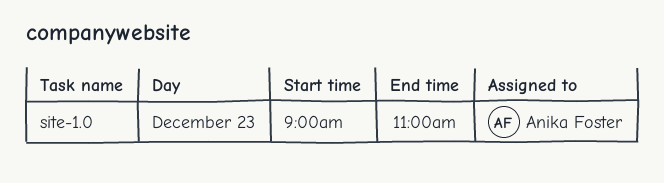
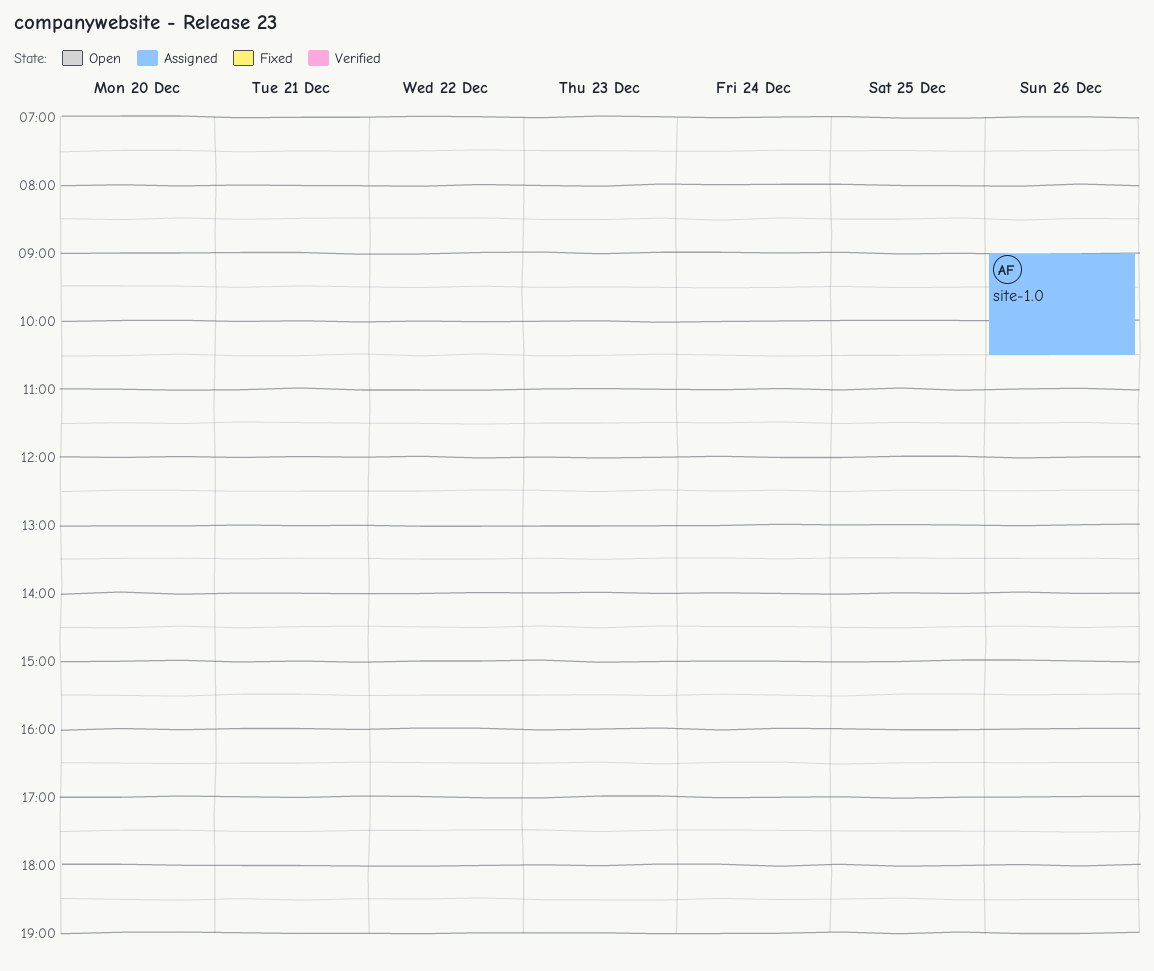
site-1.0, day: Dec 23 -> Dec 26
site-1.0, ends: 11:00 -> 10:30

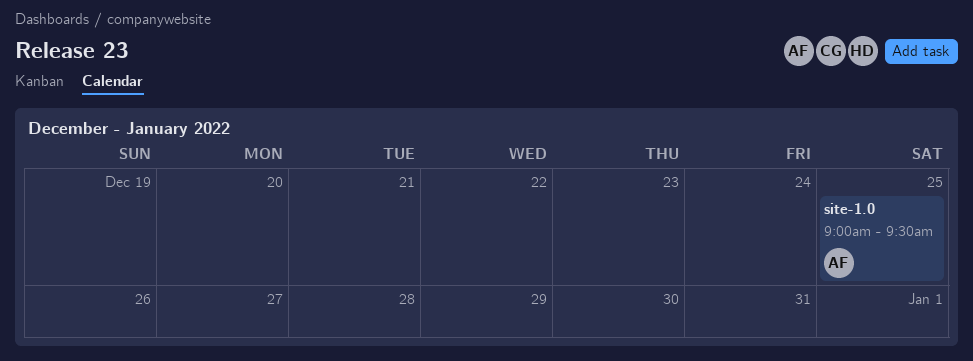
site-1.0, day: Dec 26 -> Dec 25
site-1.0, ends: 10:30 -> 09:30

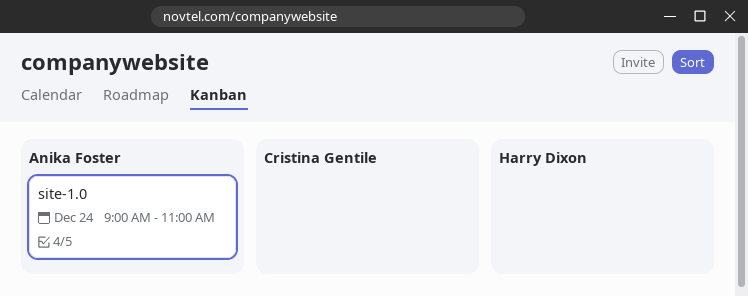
site-1.0, day: Dec 25 -> Dec 24
site-1.0, ends: 09:30 -> 11:00

